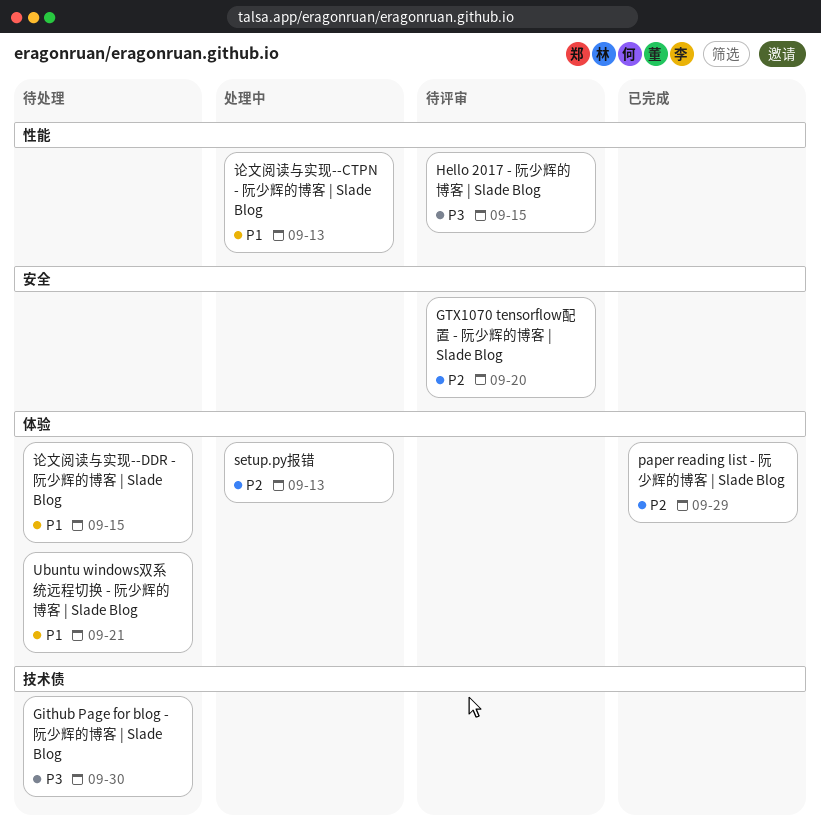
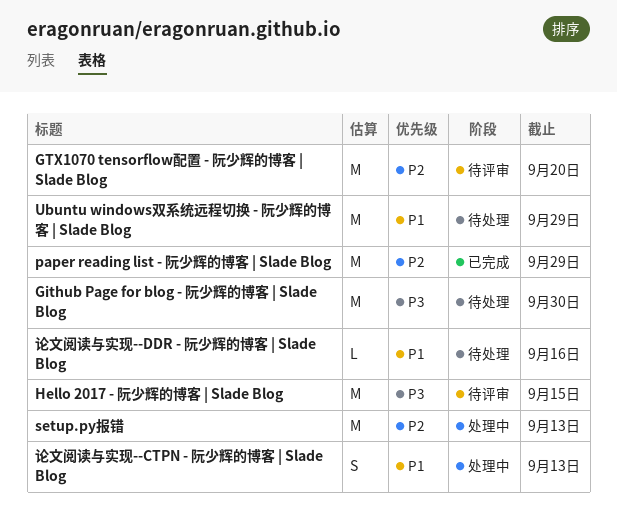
Ubuntu windows双系统远程切换 - 阮少辉的博客 | Slade Blog, due: Sep 21 -> Sep 29
论文阅读与实现--DDR - 阮少辉的博客 | Slade Blog, due: Sep 15 -> Sep 16

